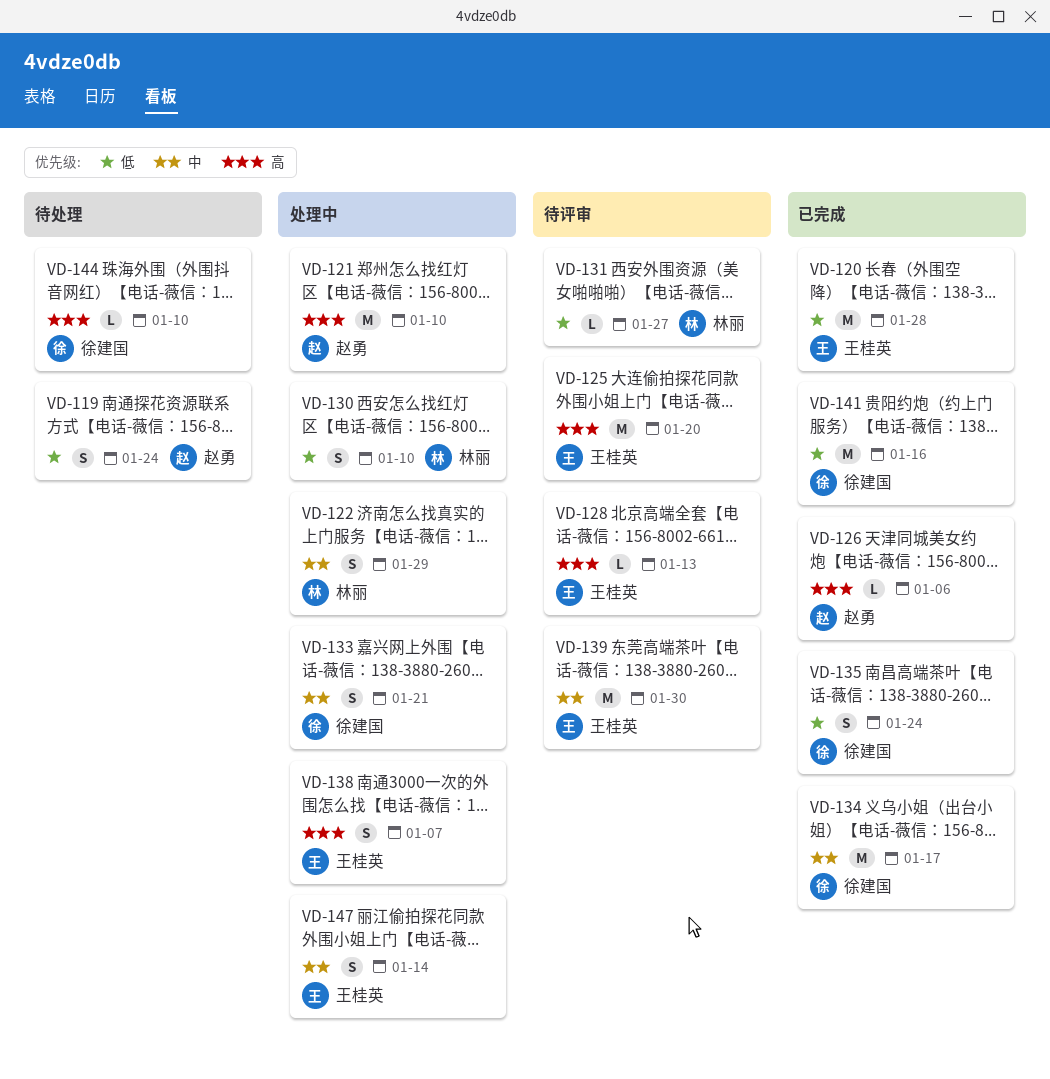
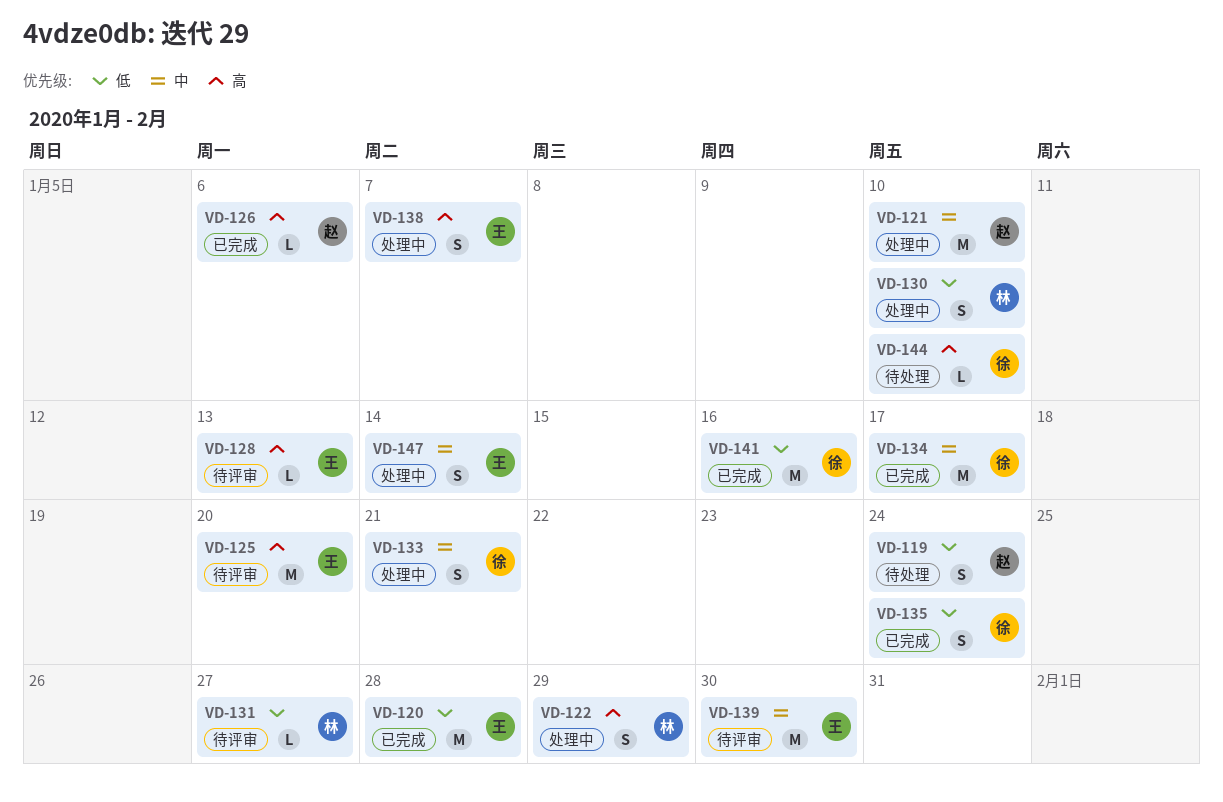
VD-121, priority: 高 -> 中
VD-122, priority: 中 -> 高

